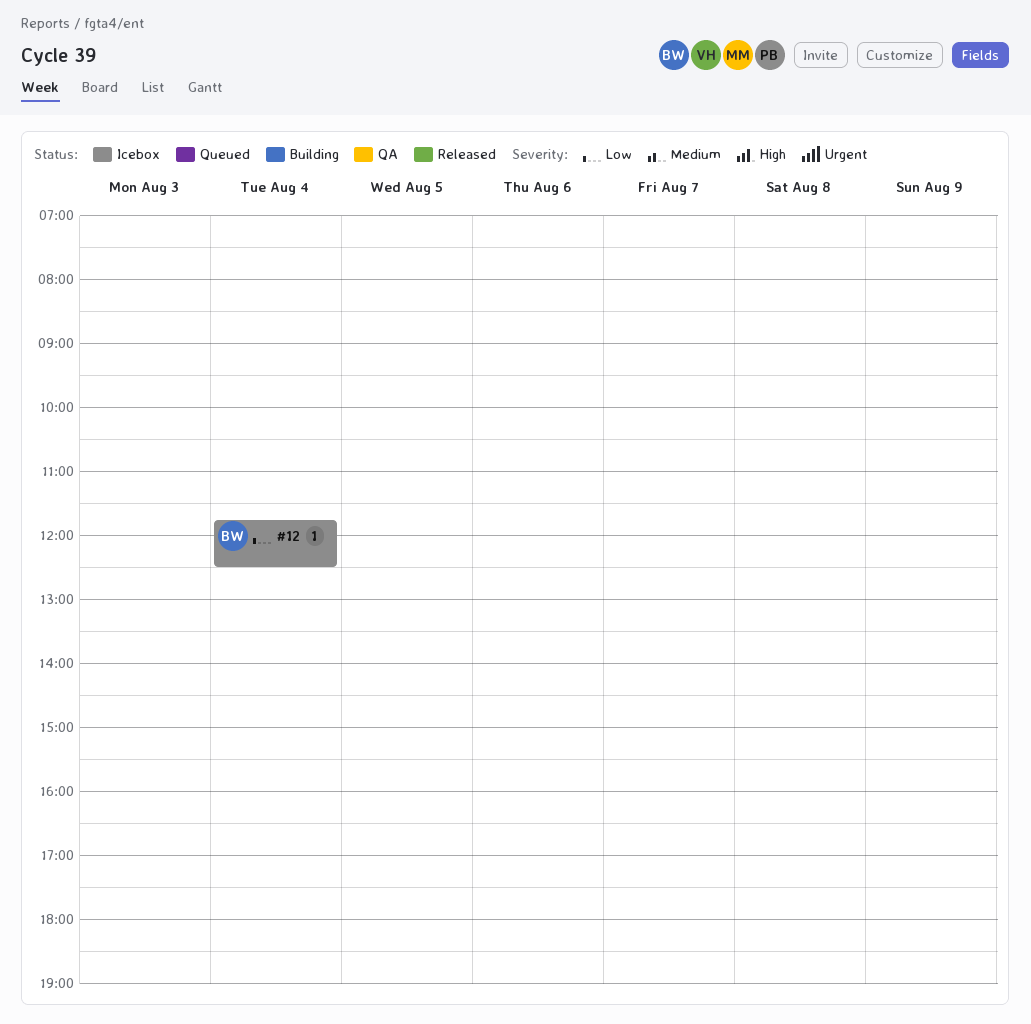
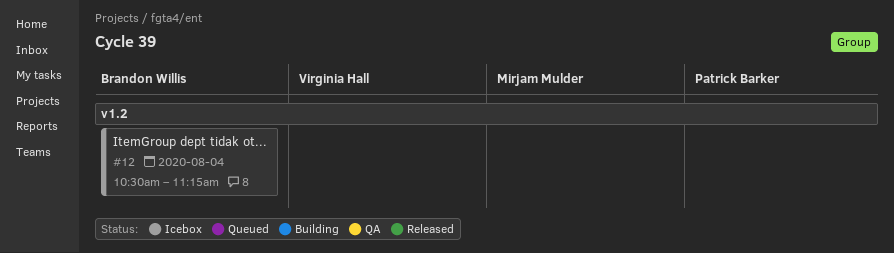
#12, begins: 11:45 -> 10:30
#12, ends: 12:30 -> 11:15

